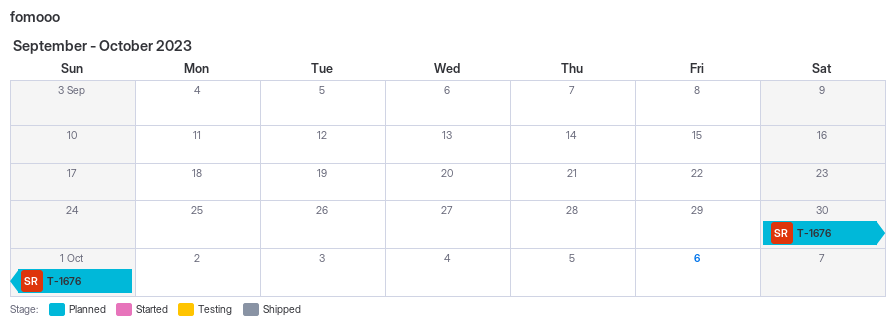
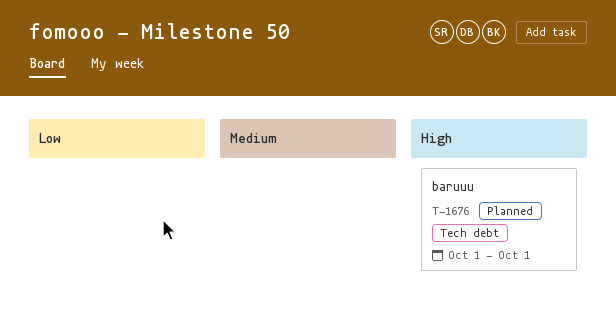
T-1676, start: Sep 30 -> Oct 1

